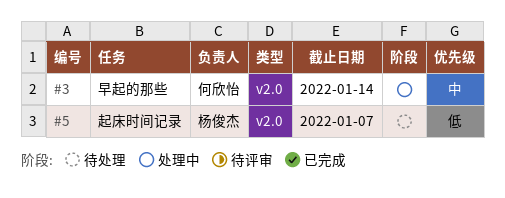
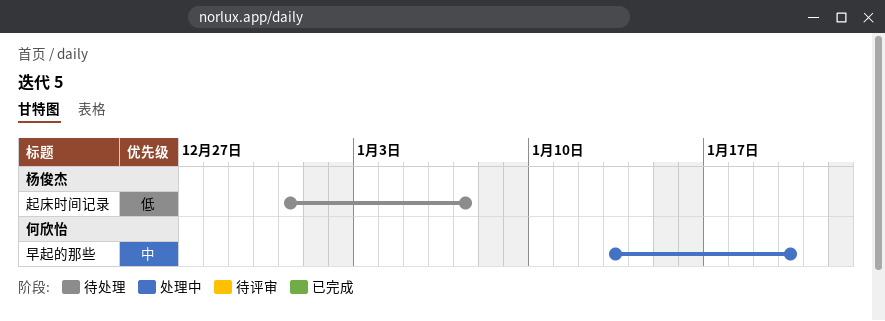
早起的那些, due: Jan 14 -> Jan 20

